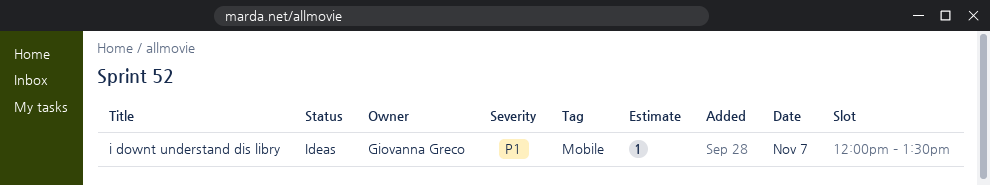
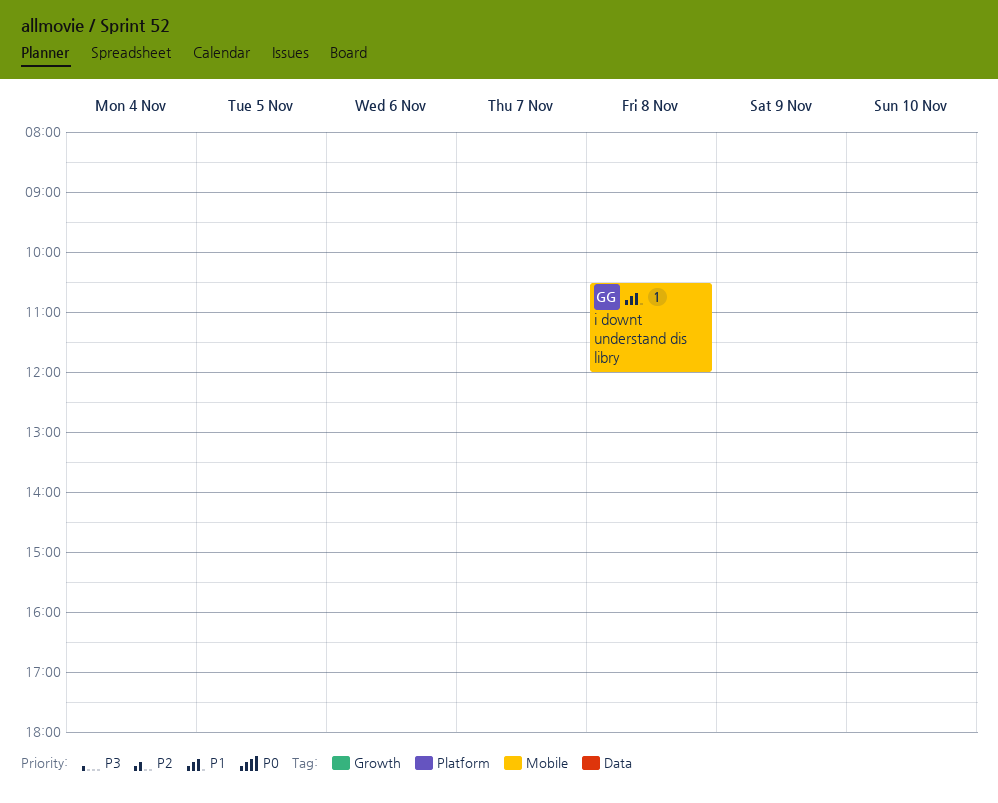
i downt understand dis libry, day: Nov 7 -> Nov 8
i downt understand dis libry, begins: 12:00 -> 10:30
i downt understand dis libry, ends: 13:30 -> 12:00

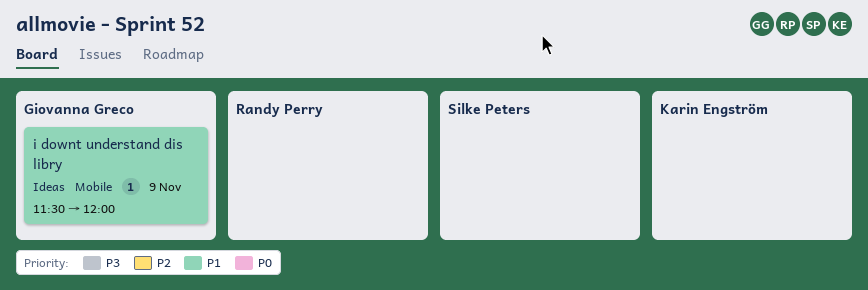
i downt understand dis libry, day: Nov 8 -> Nov 9
i downt understand dis libry, begins: 10:30 -> 11:30

